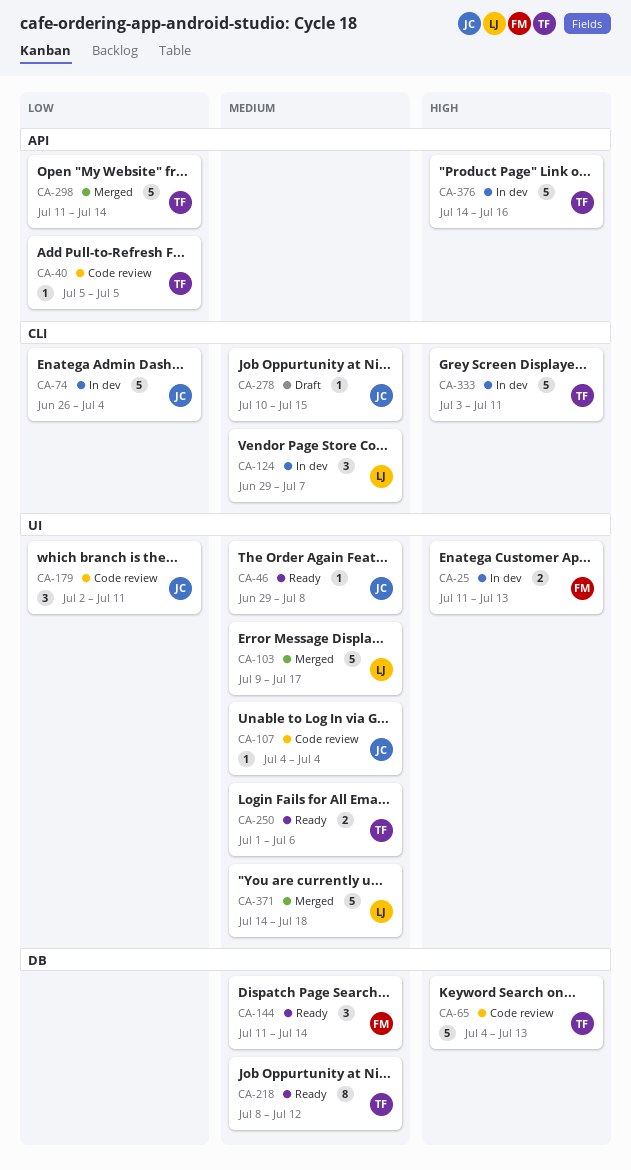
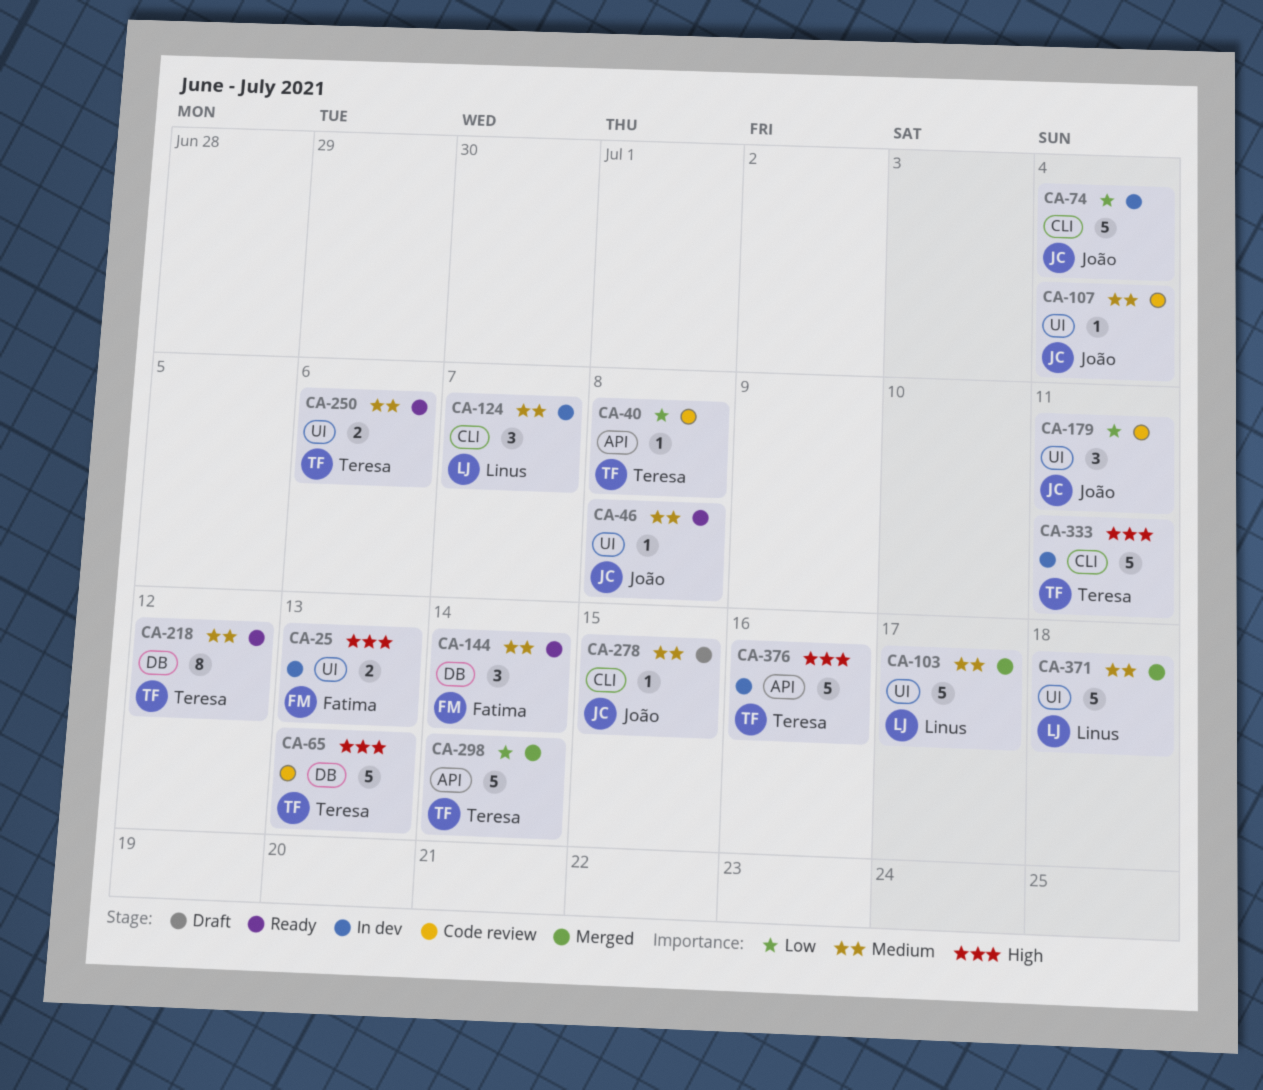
CA-40, due: Jul 5 -> Jul 8

